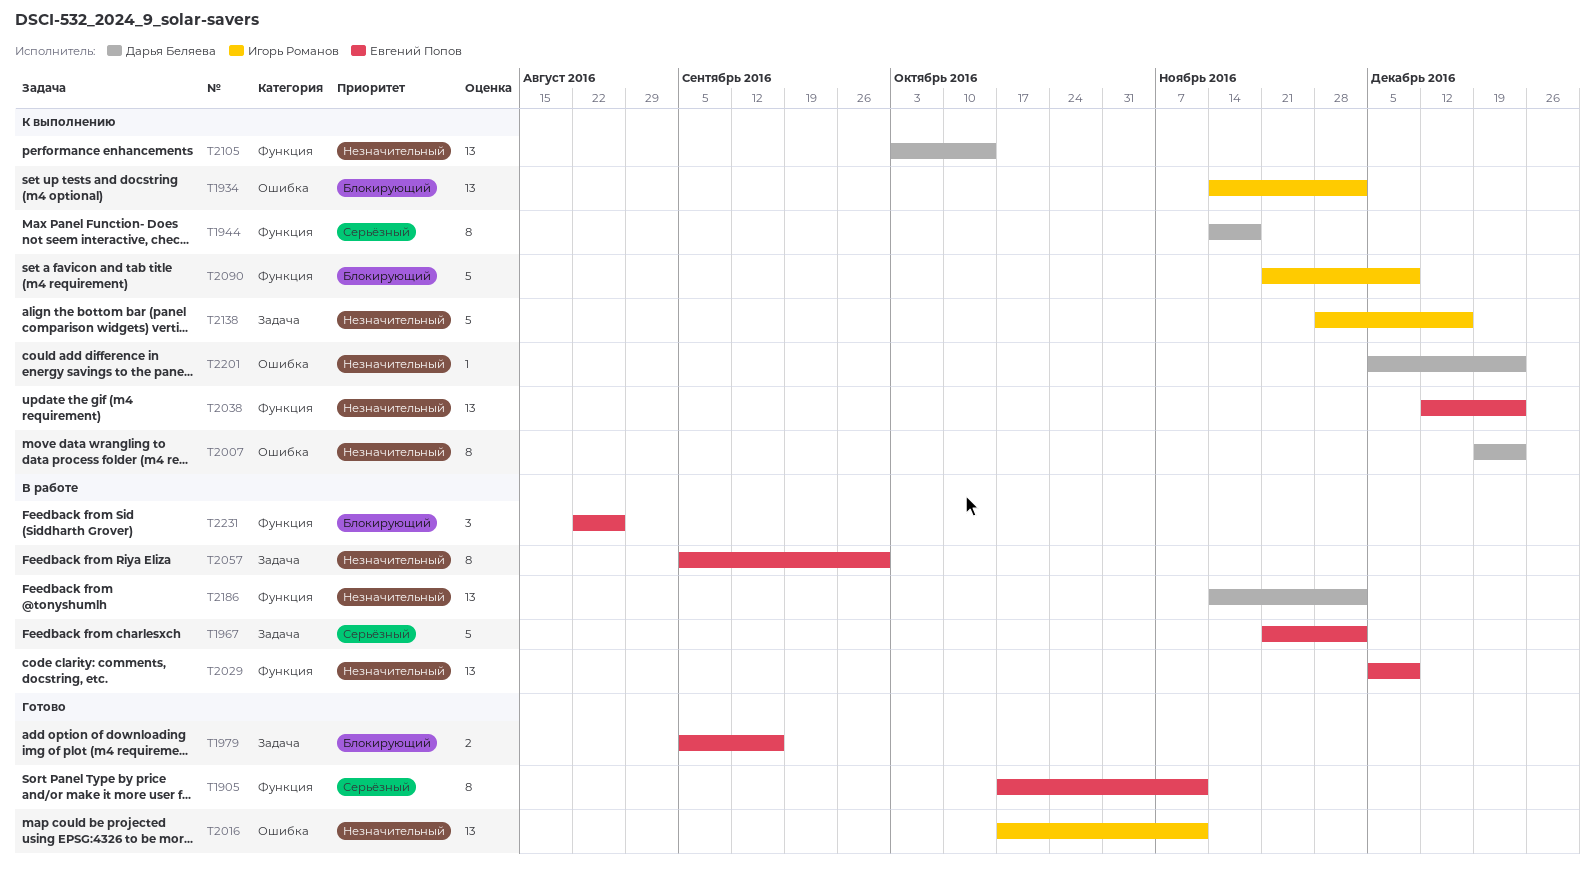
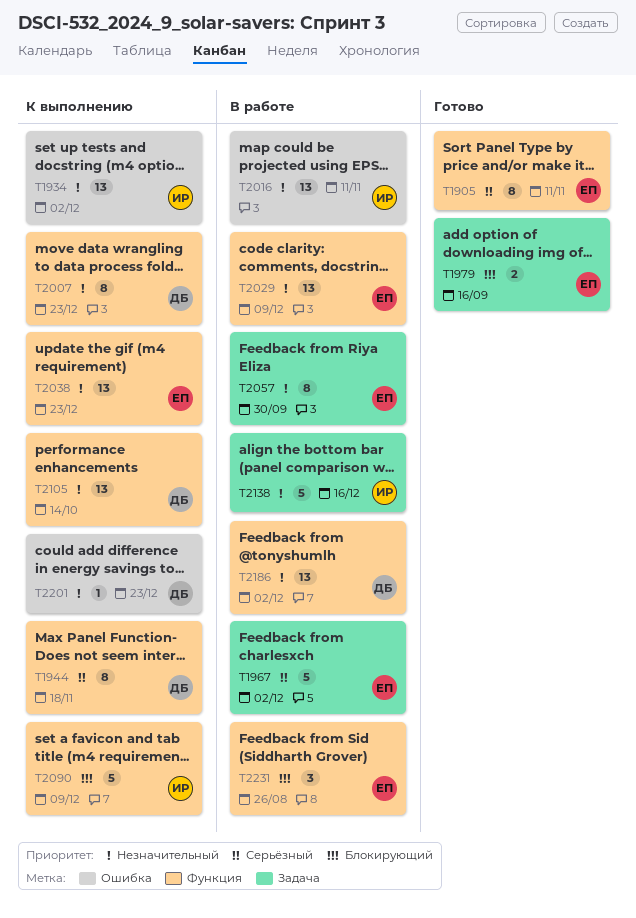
T1934, priority: Блокирующий -> Незначительный
T2007, label: Ошибка -> Функция
T2016, status: Готово -> В работе
T2138, status: К выполнению -> В работе

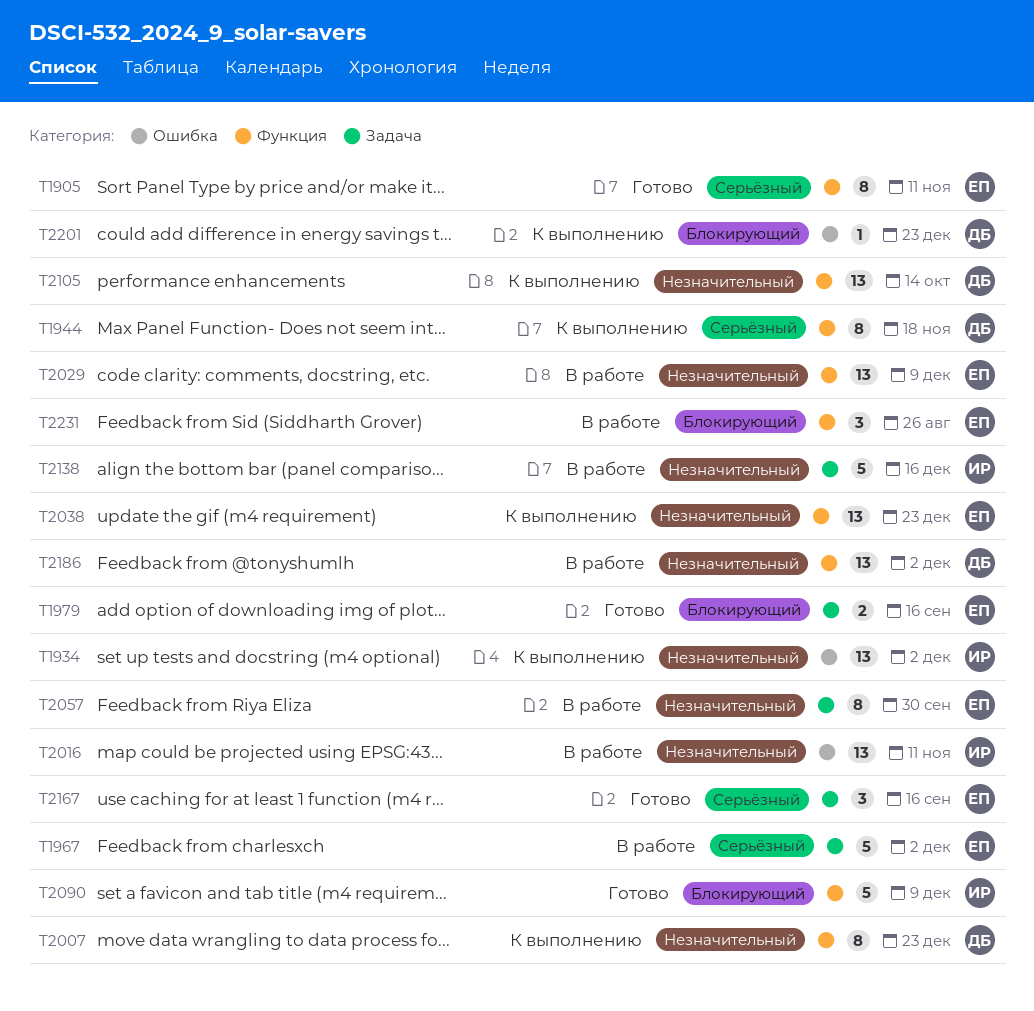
T2090, status: К выполнению -> Готово
T2167: none -> present
T2201, priority: Незначительный -> Блокирующий

